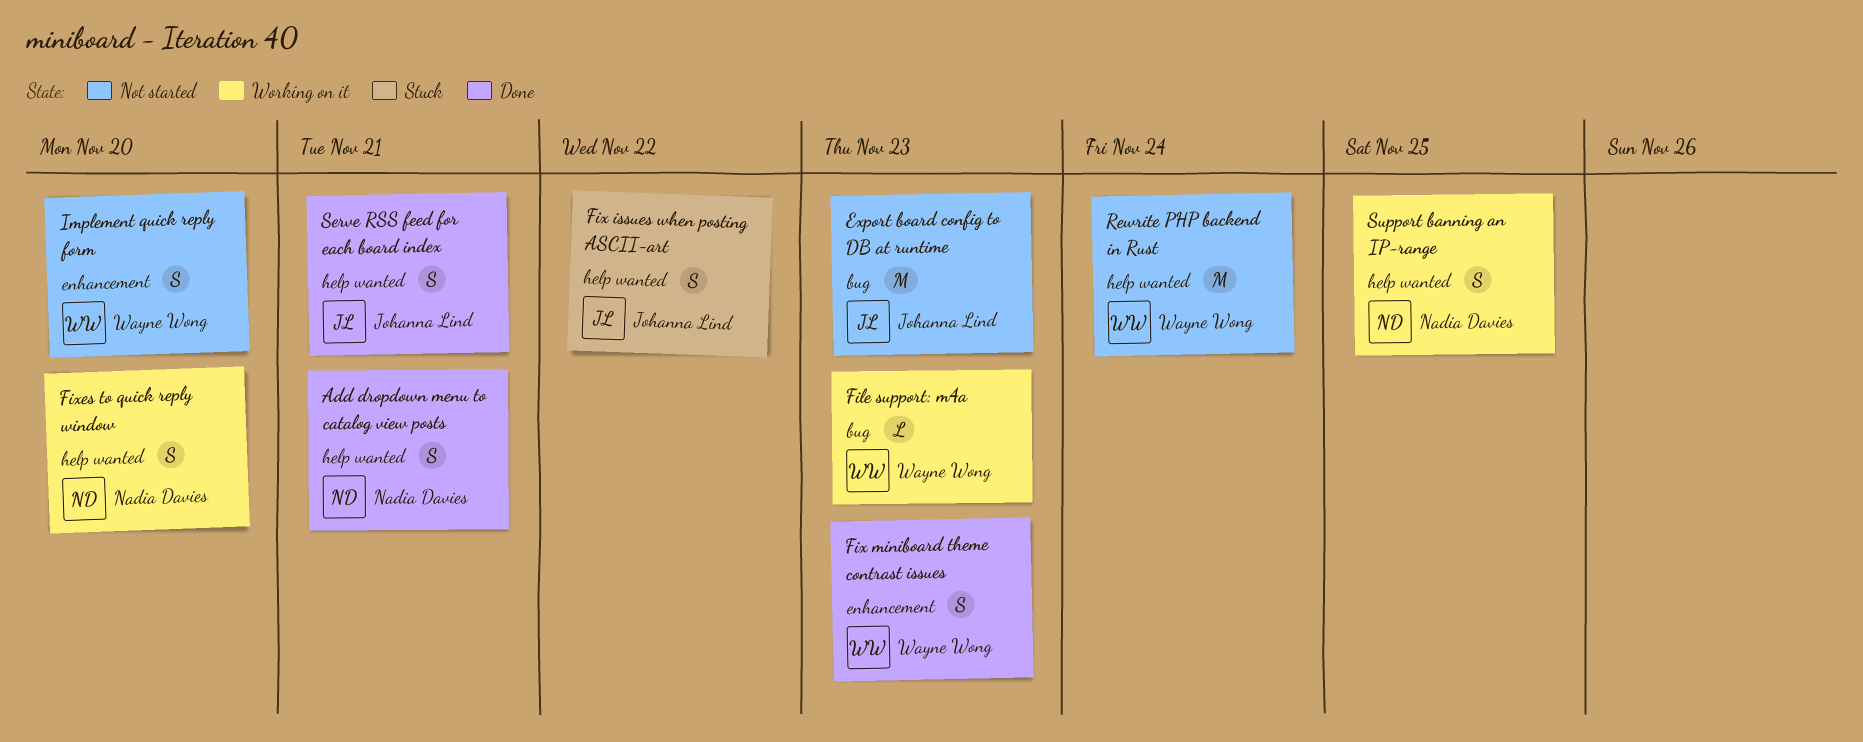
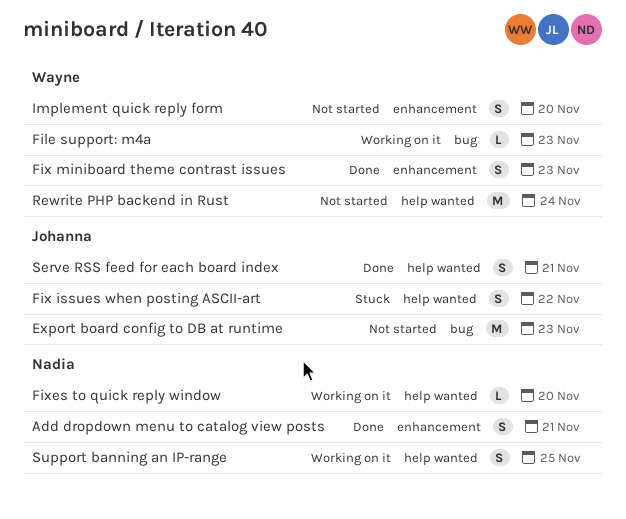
Add dropdown menu to catalog view posts, label: help wanted -> enhancement
Fixes to quick reply window, estimate: S -> L

